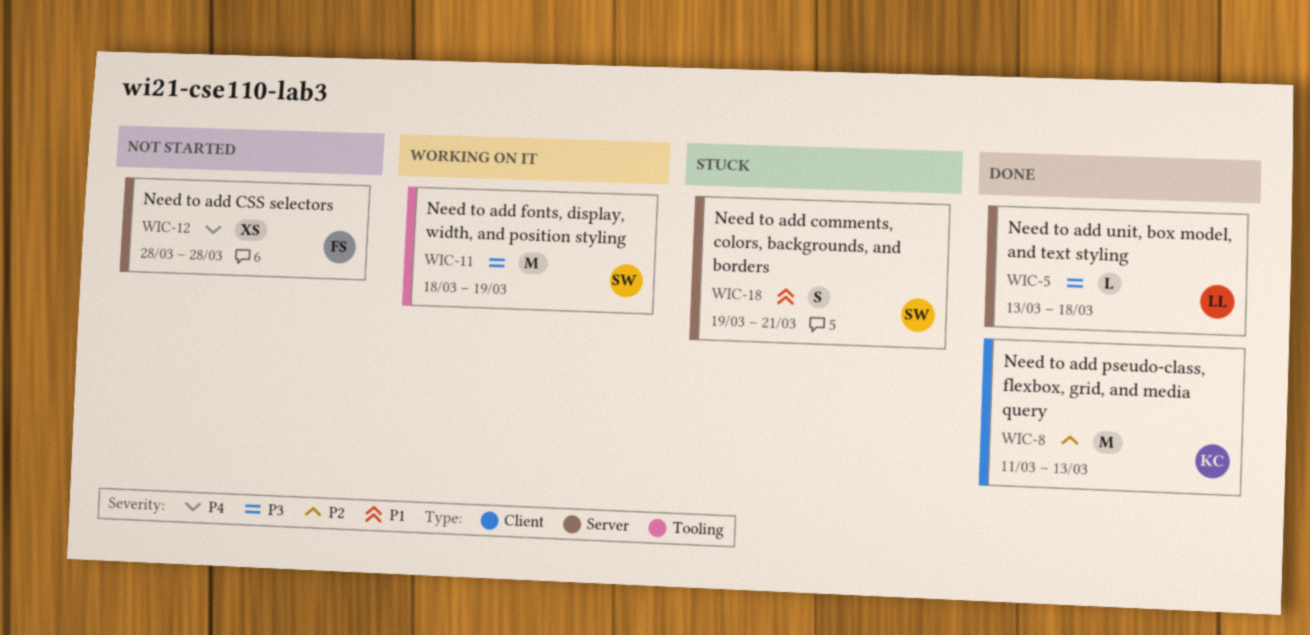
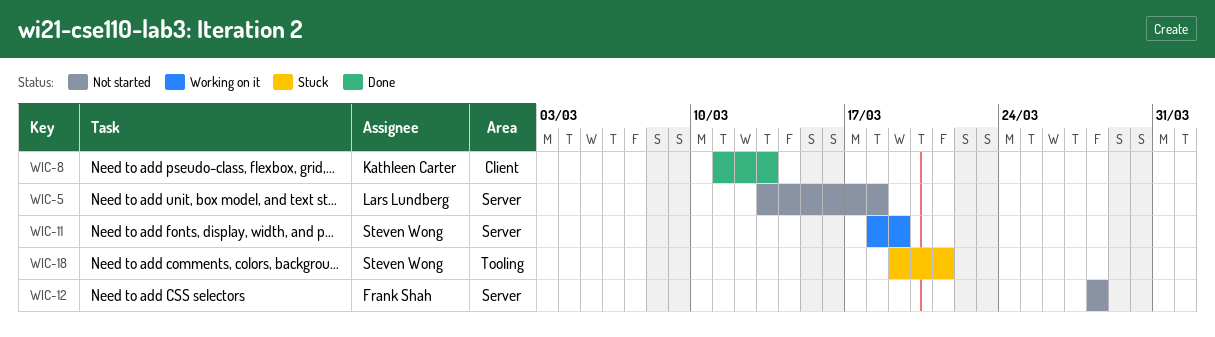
WIC-5, status: Done -> Not started
WIC-11, label: Tooling -> Server
WIC-18, label: Server -> Tooling

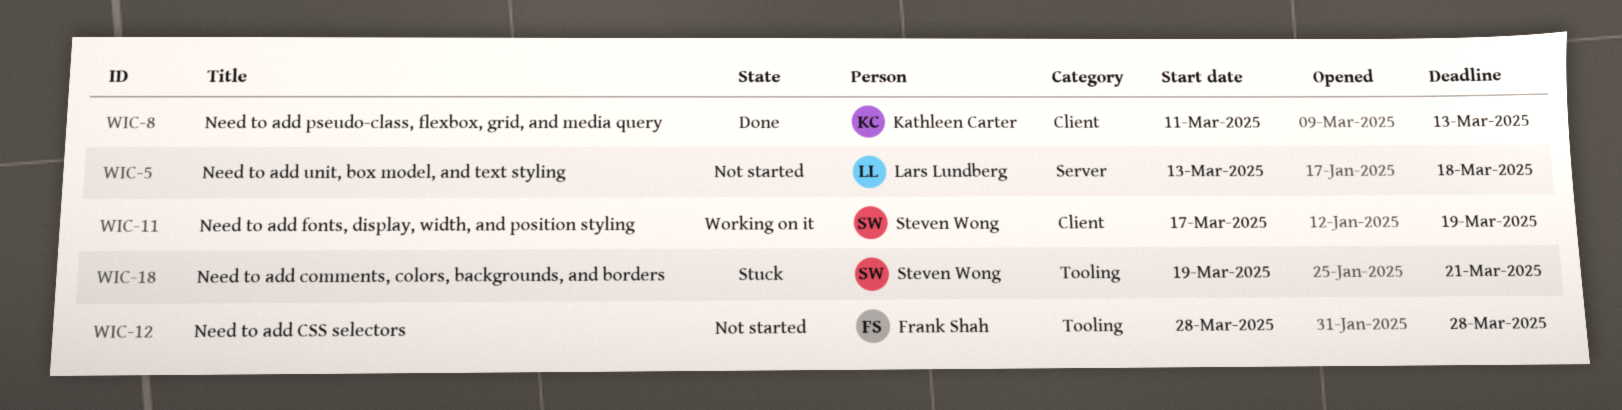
WIC-11, label: Server -> Client
WIC-11, start: Mar 18 -> Mar 17
WIC-12, label: Server -> Tooling

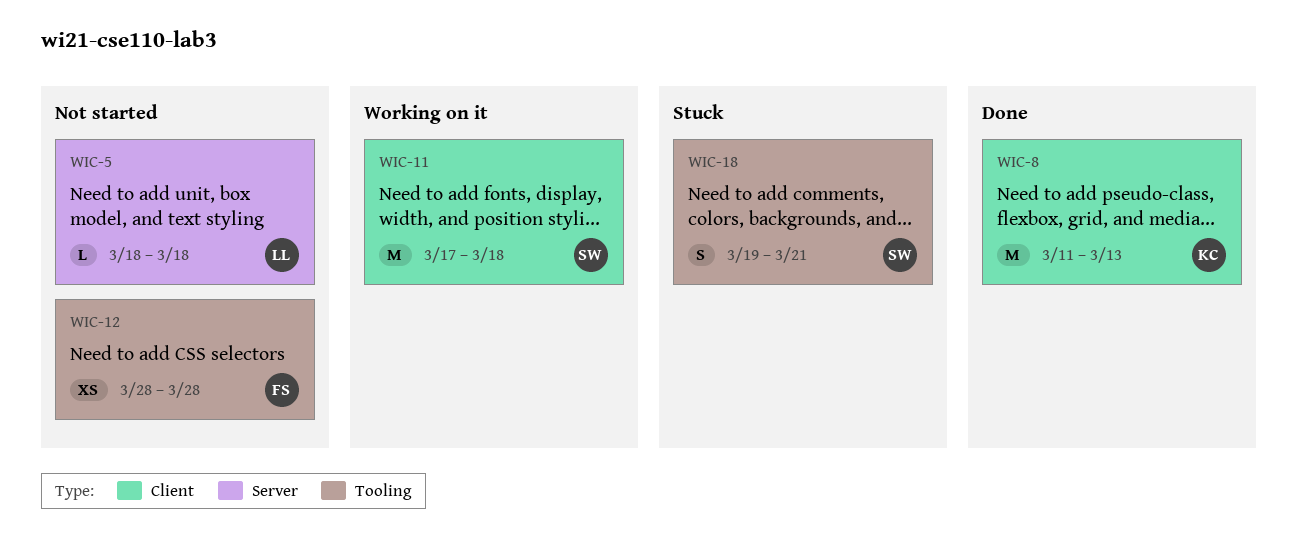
WIC-5, start: Mar 13 -> Mar 18
WIC-11, due: Mar 19 -> Mar 18

